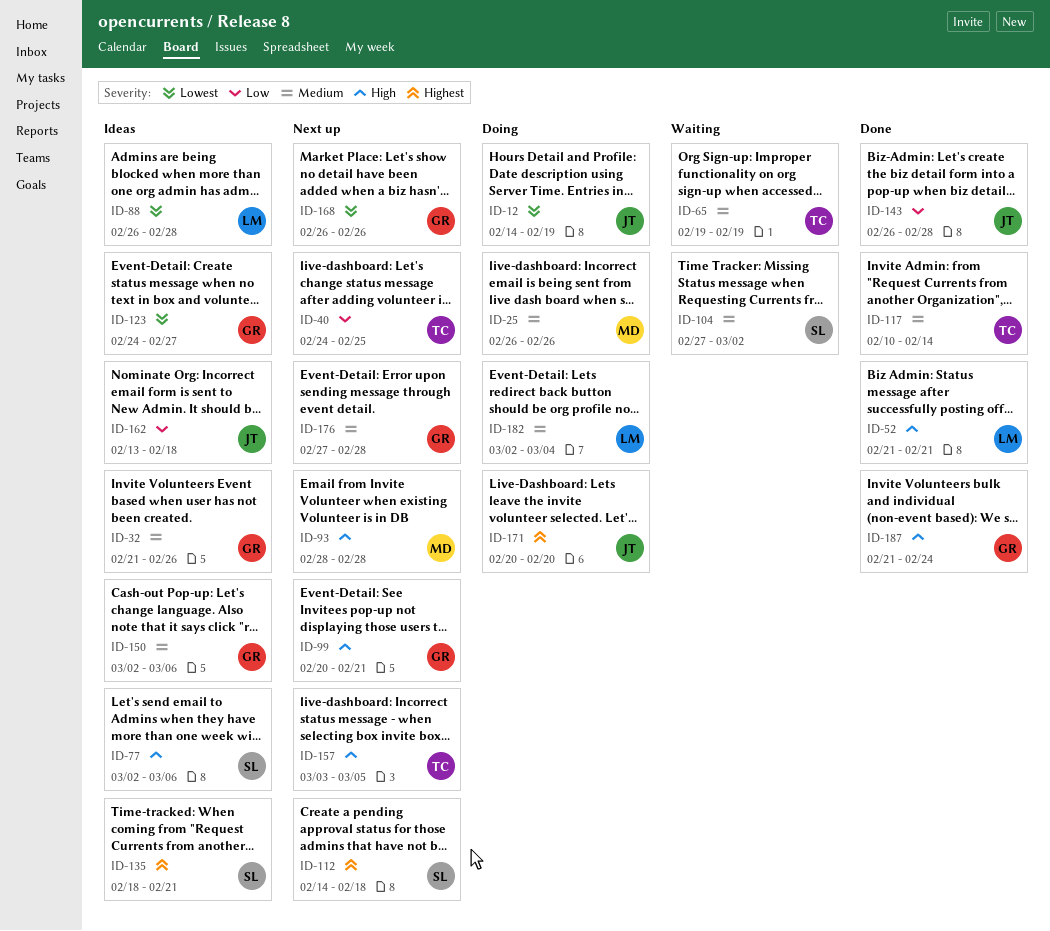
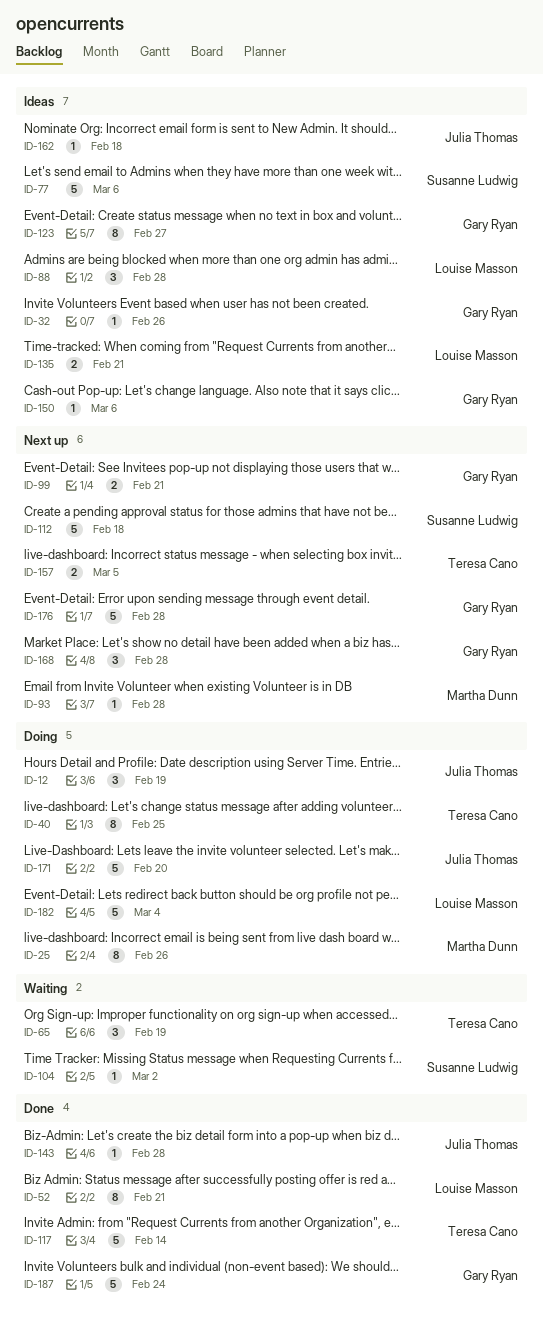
ID-40, status: Next up -> Doing
ID-135, owner: Susanne Ludwig -> Louise Masson
ID-168, due: Feb 26 -> Feb 28

